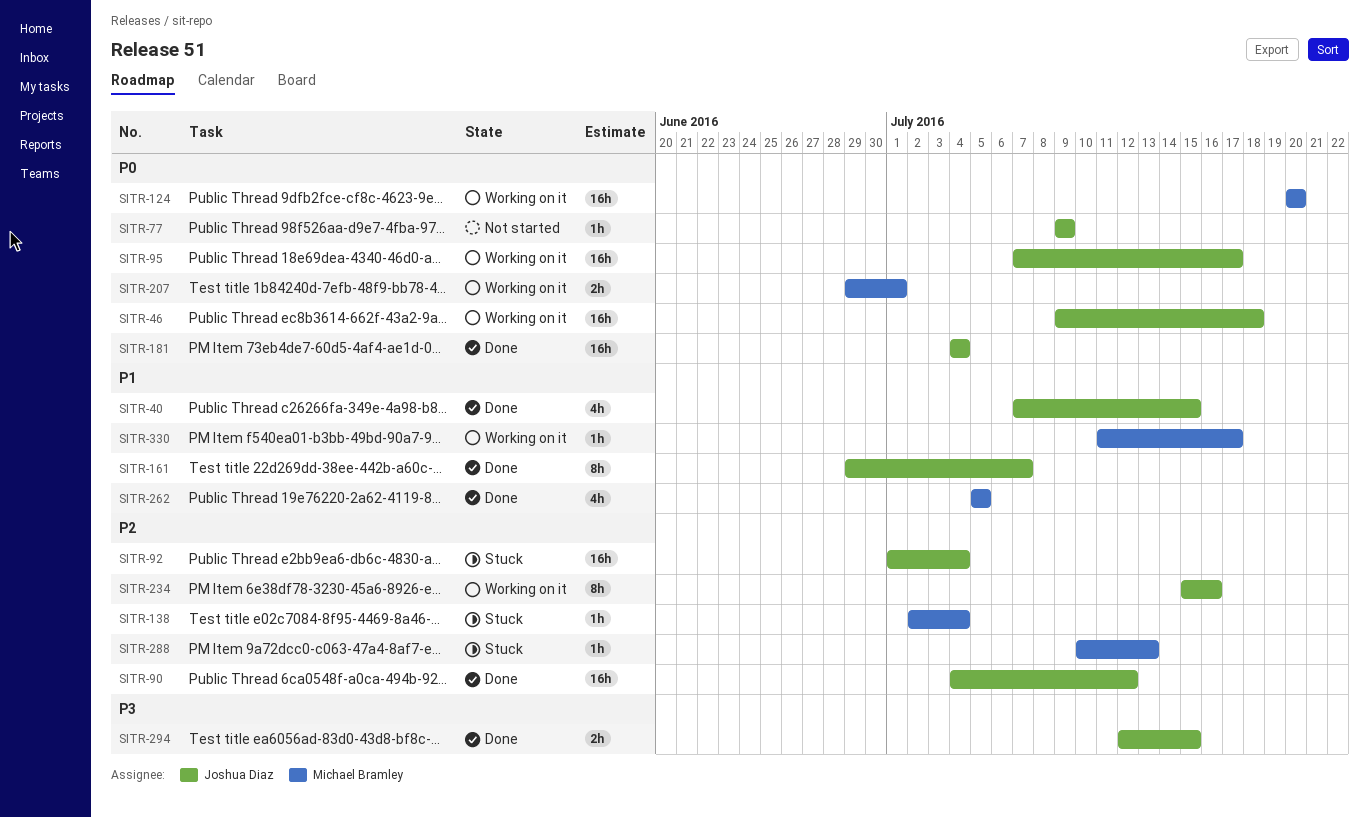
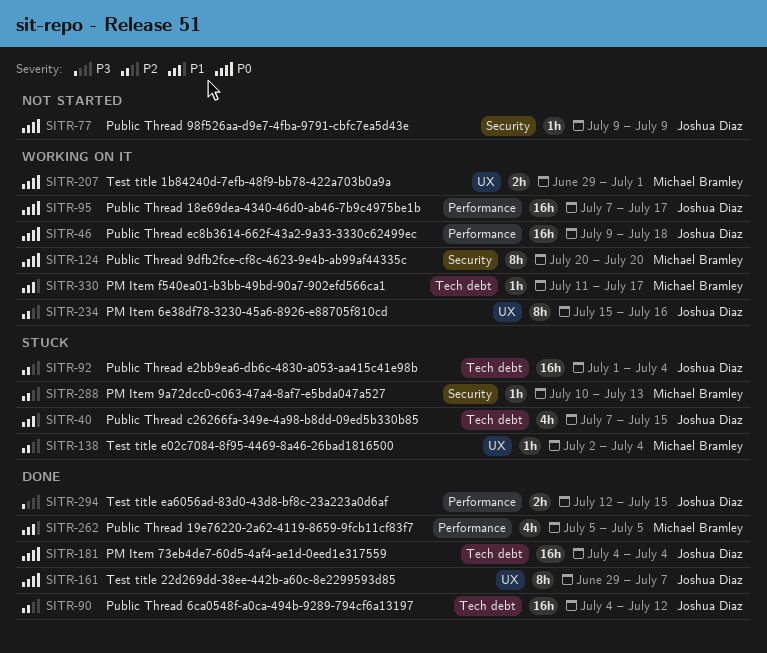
SITR-40, status: Done -> Stuck
SITR-124, estimate: 16h -> 8h
SITR-161, priority: P1 -> P0

